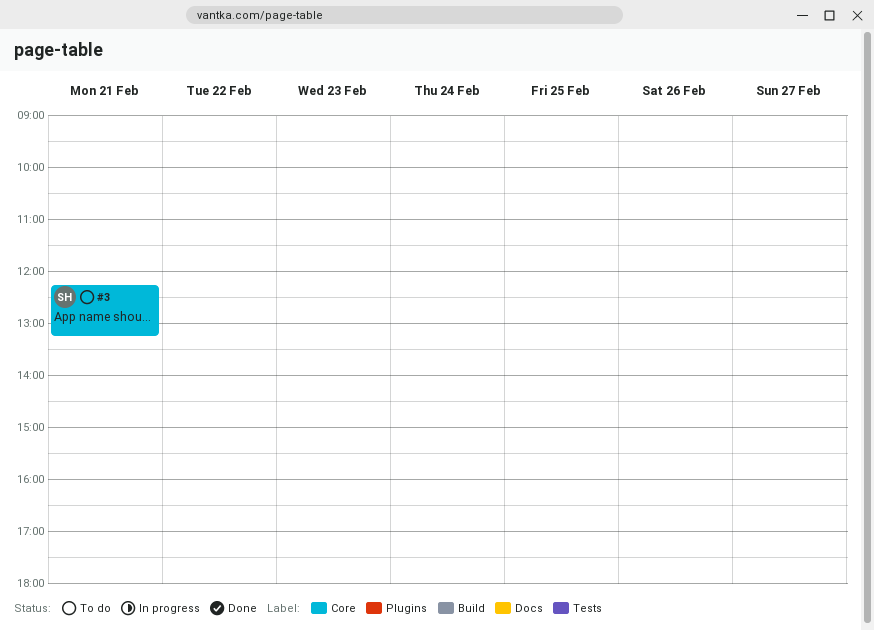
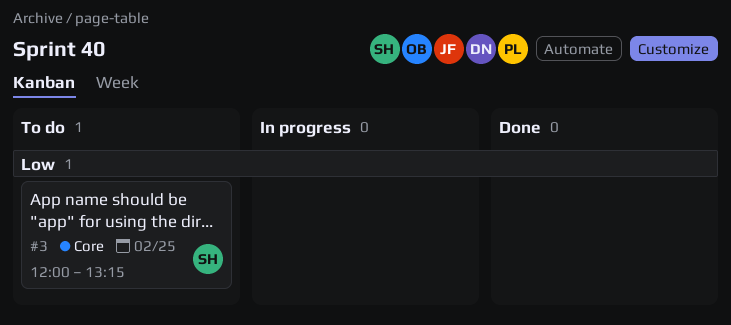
#3, day: Feb 21 -> Feb 25
#3, begins: 12:15 -> 12:00

